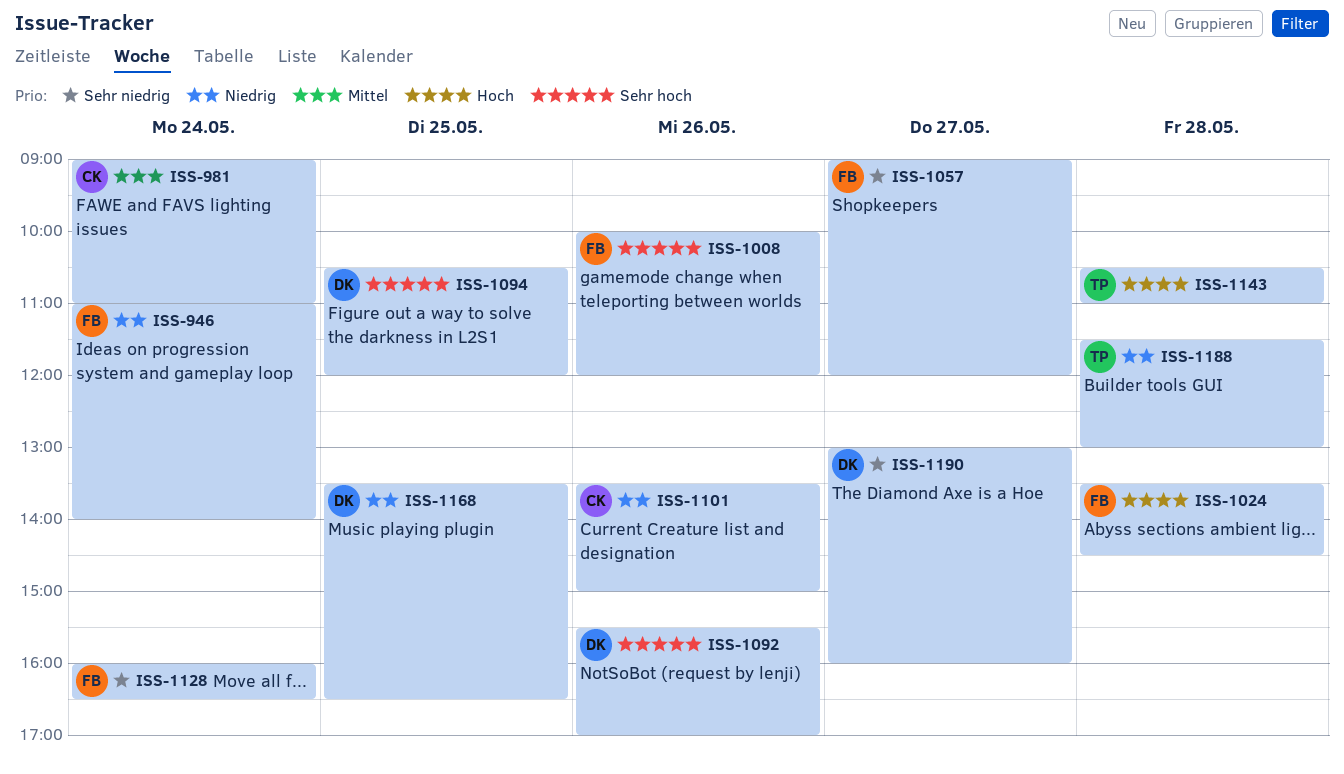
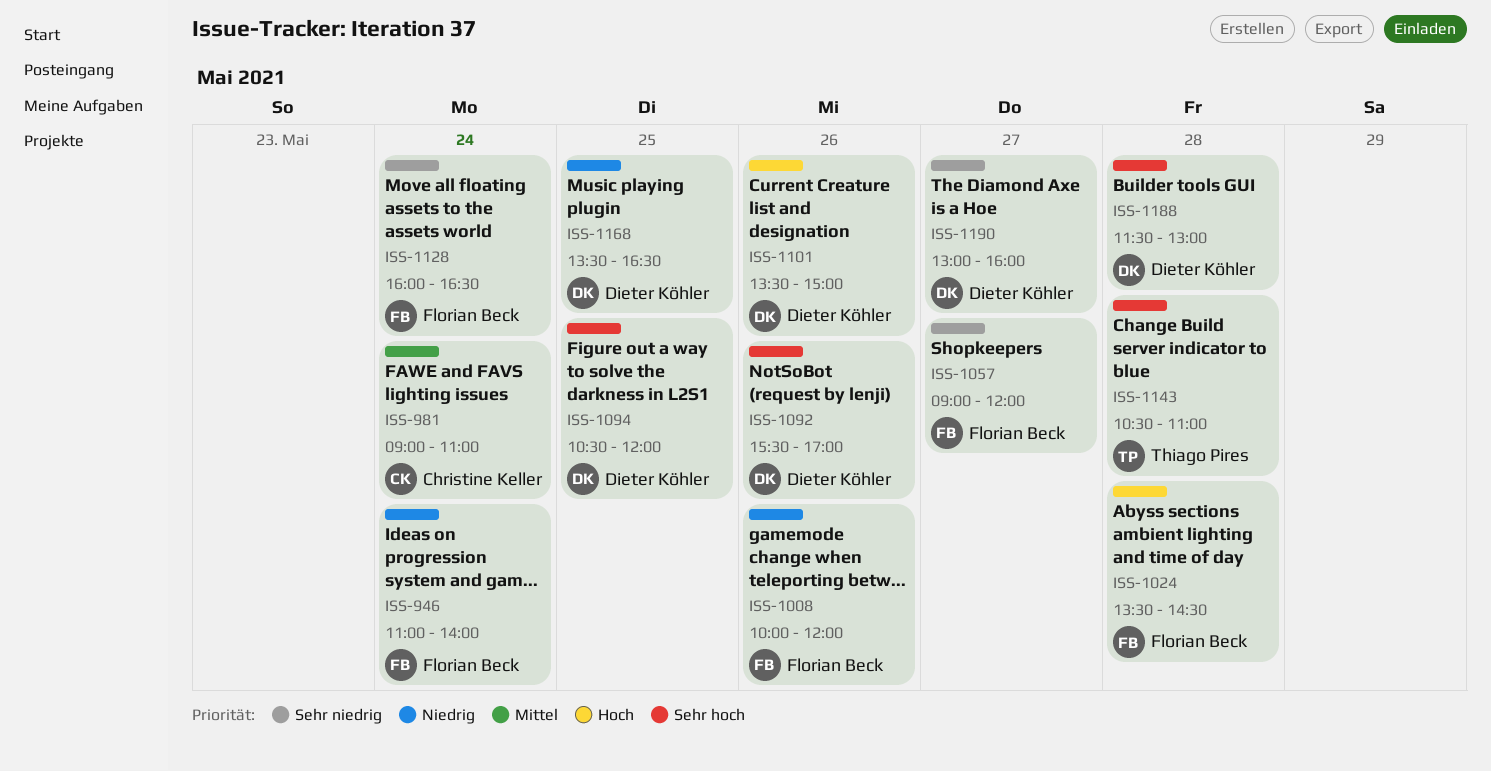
ISS-1008, priority: Sehr hoch -> Niedrig
ISS-1101, owner: Christine Keller -> Dieter Köhler
ISS-1101, priority: Niedrig -> Hoch
ISS-1143, priority: Hoch -> Sehr hoch
ISS-1188, owner: Thiago Pires -> Dieter Köhler
ISS-1188, priority: Niedrig -> Sehr hoch

